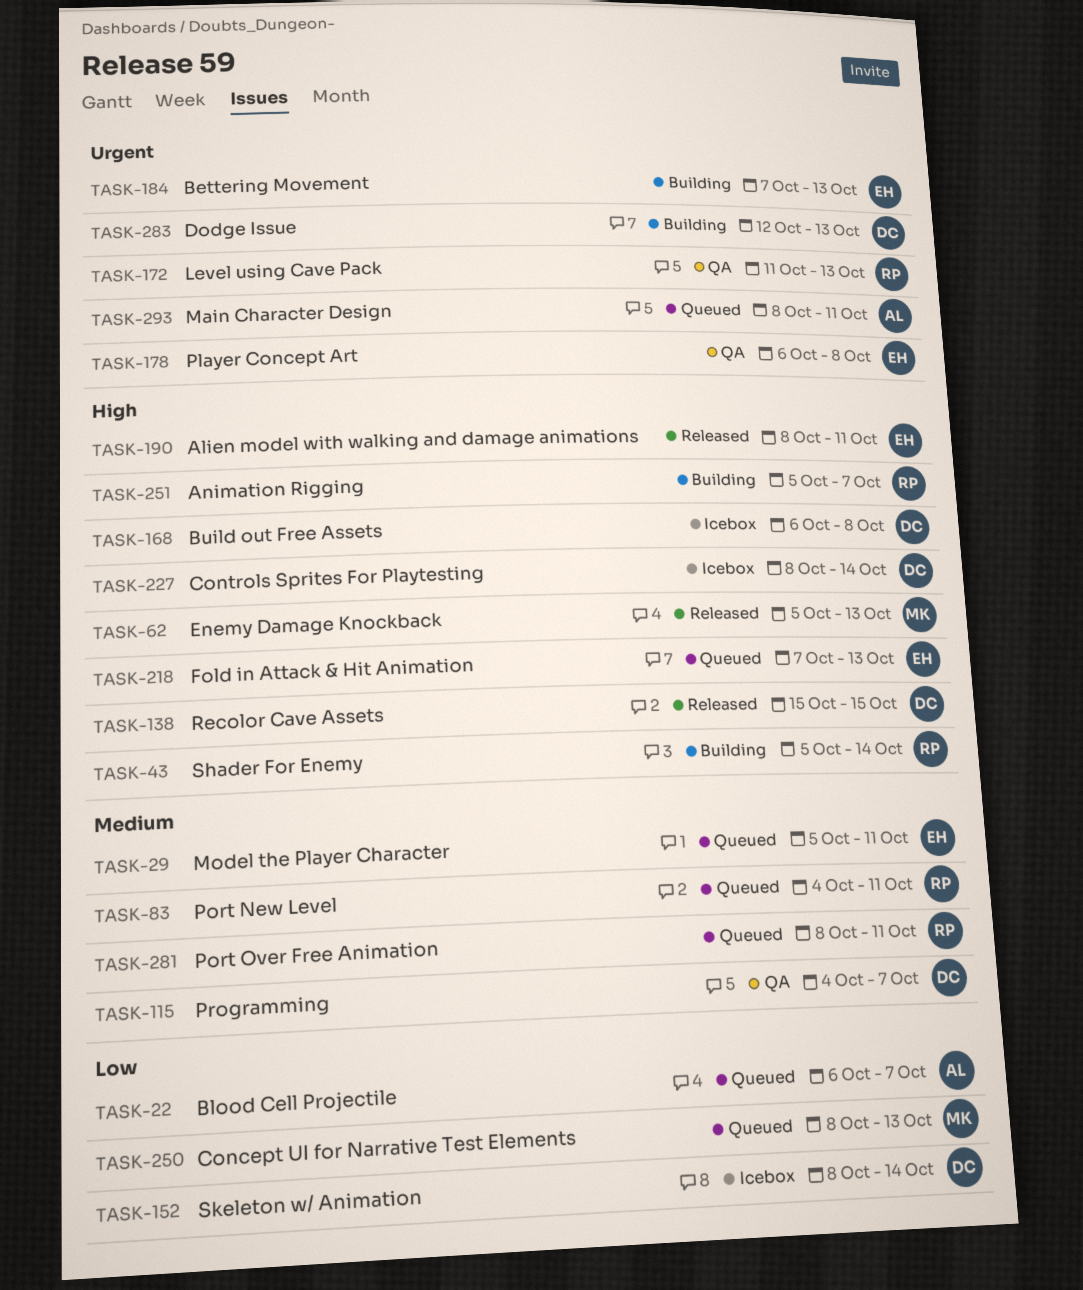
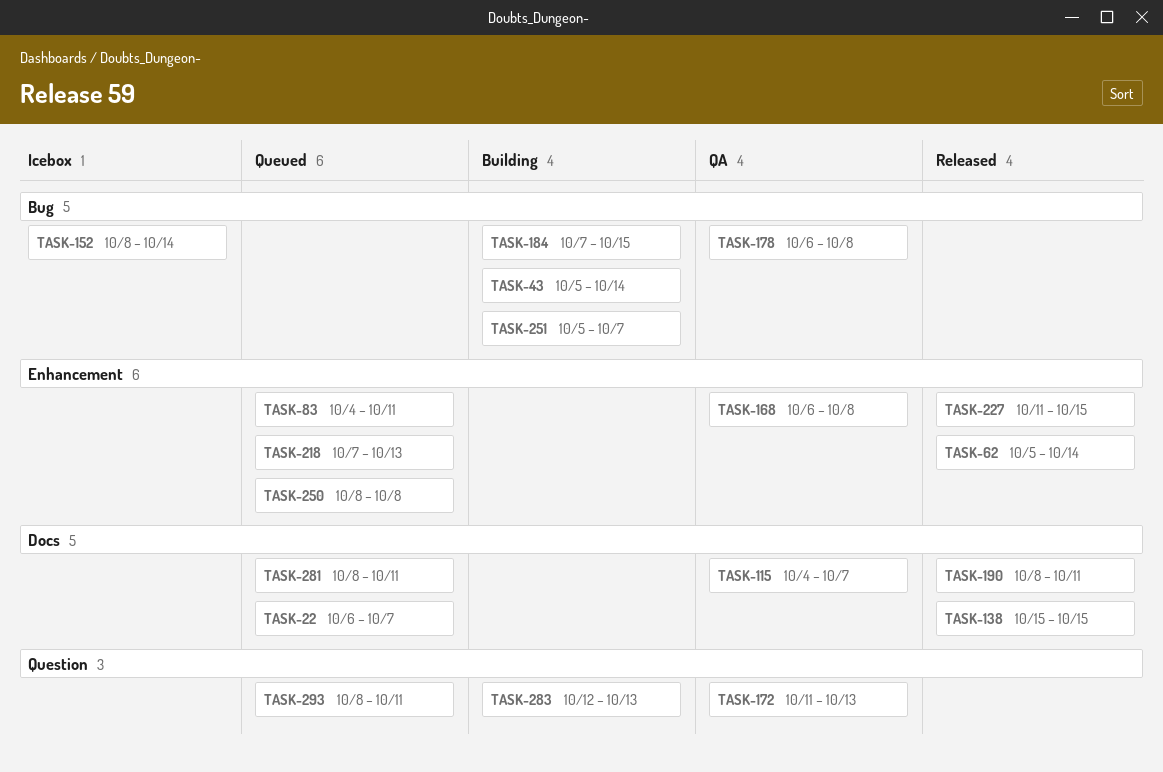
TASK-29: present -> none
TASK-62, due: Oct 13 -> Oct 14
TASK-168, status: Icebox -> QA
TASK-184, due: Oct 13 -> Oct 15
TASK-227, status: Icebox -> Released
TASK-227, start: Oct 8 -> Oct 11
TASK-227, due: Oct 14 -> Oct 15
TASK-250, due: Oct 13 -> Oct 8

